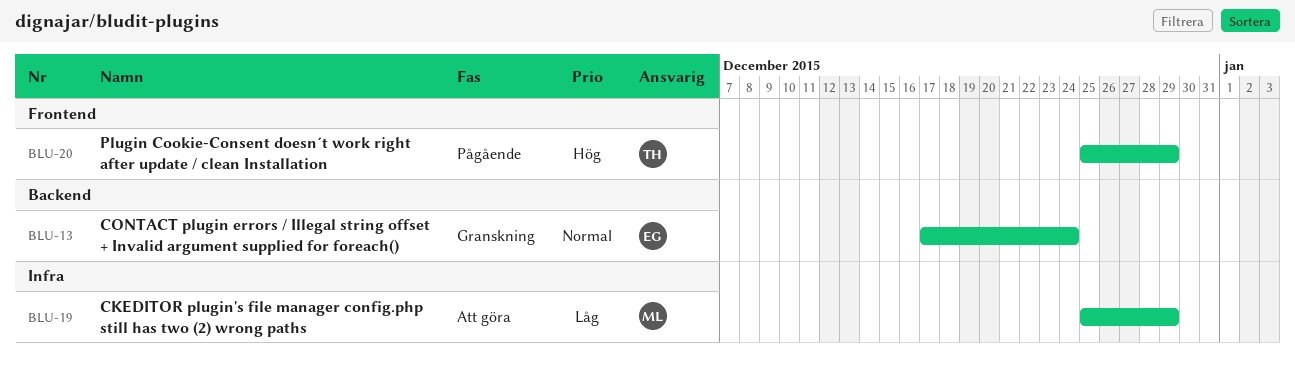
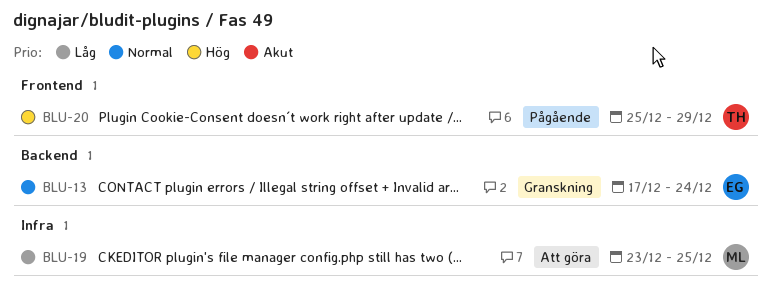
BLU-19, start: Dec 25 -> Dec 23
BLU-19, due: Dec 29 -> Dec 25

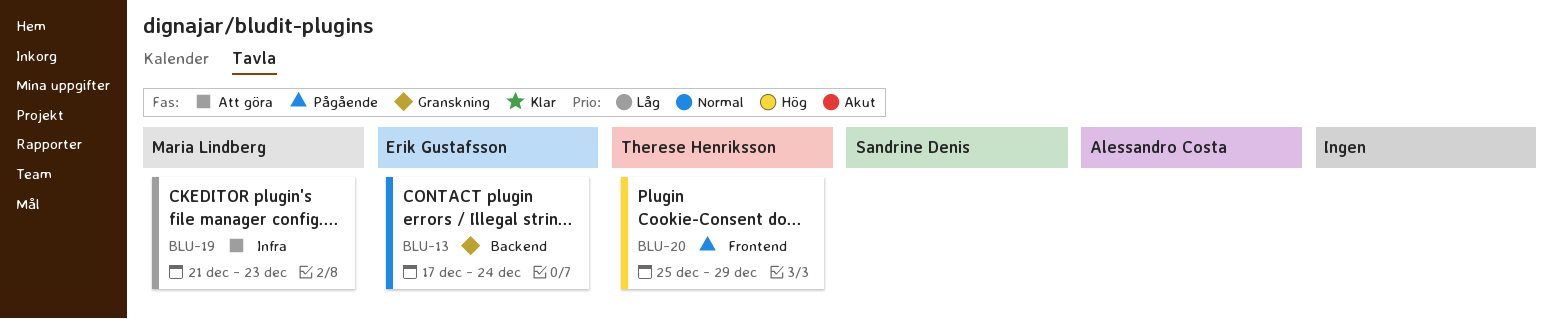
BLU-19, start: Dec 23 -> Dec 21
BLU-19, due: Dec 25 -> Dec 23

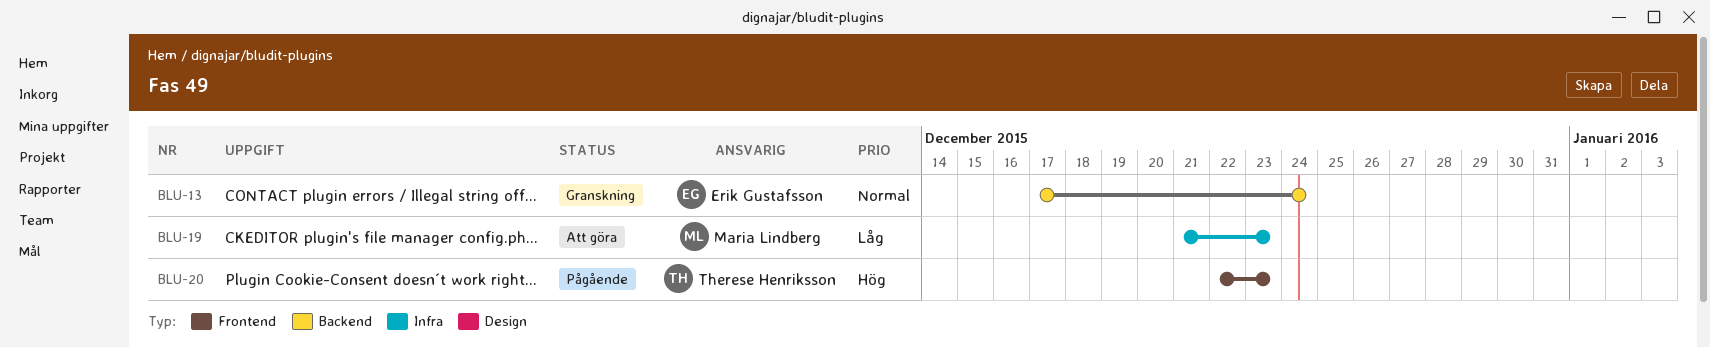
BLU-20, start: Dec 25 -> Dec 22
BLU-20, due: Dec 29 -> Dec 23

